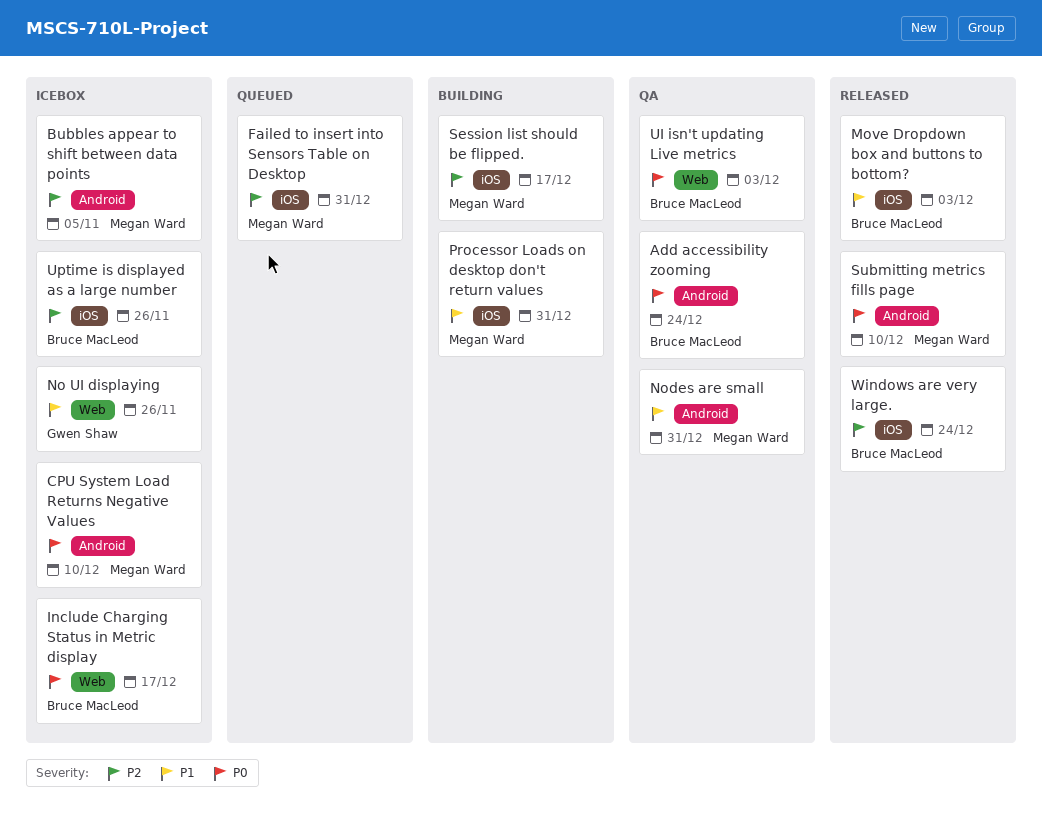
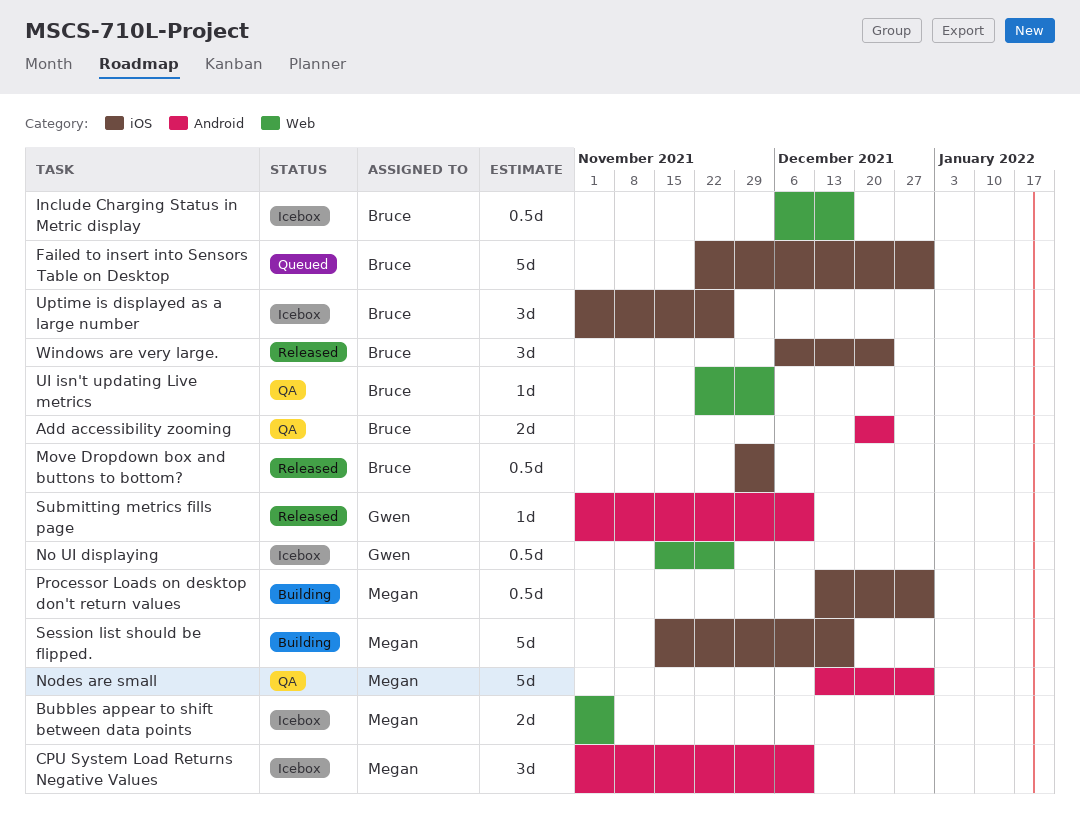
Bubbles appear to shift between data points, label: Android -> Web
Failed to insert into Sensors Table on Desktop, owner: Megan Ward -> Bruce MacLeod
Submitting metrics fills page, owner: Megan Ward -> Gwen Shaw

